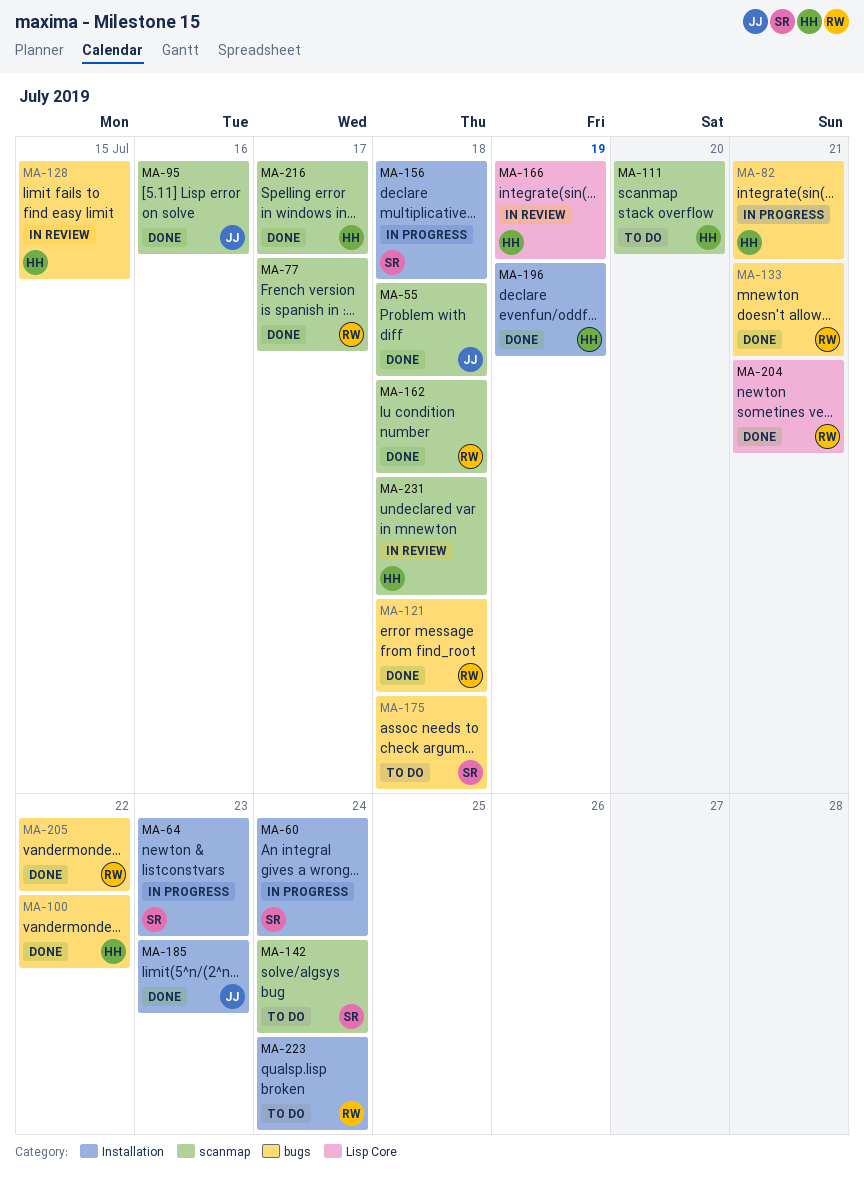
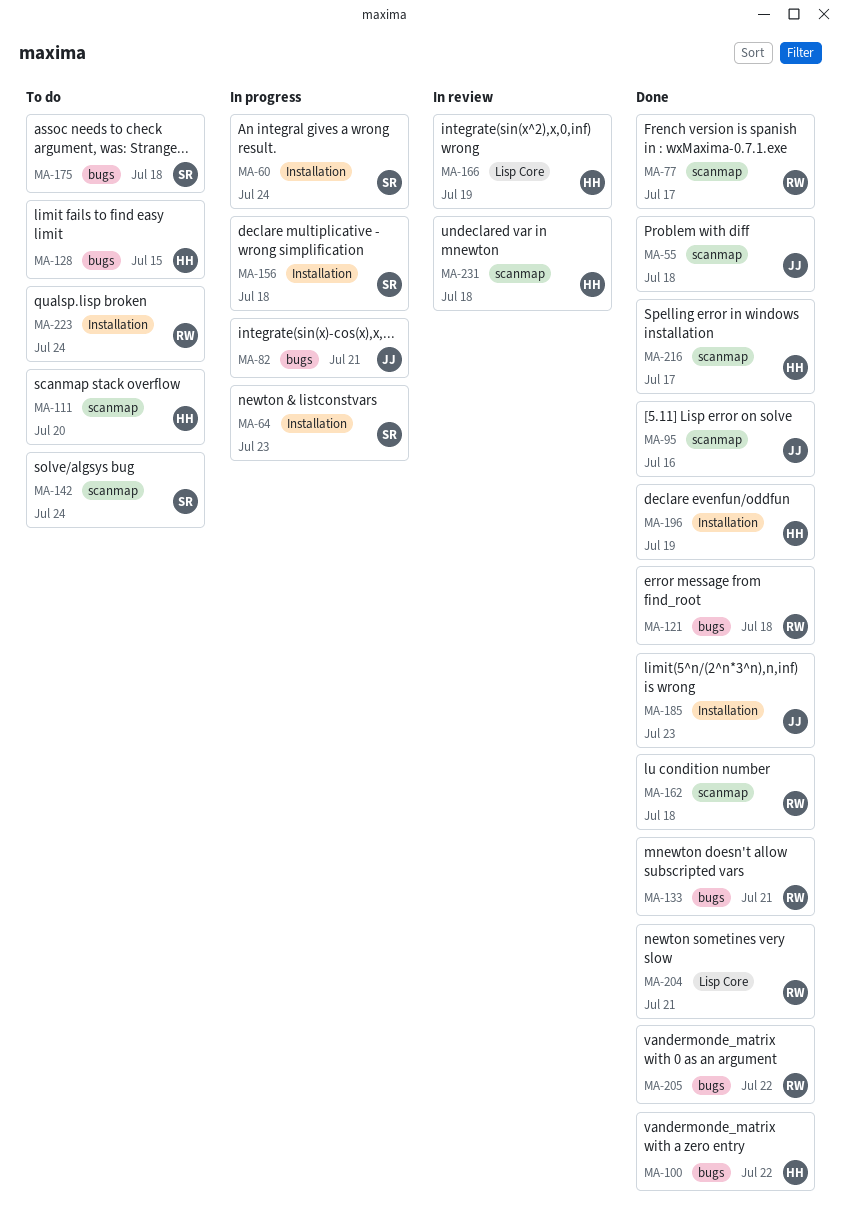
MA-82, owner: HH -> JJ
MA-128, status: In review -> To do

